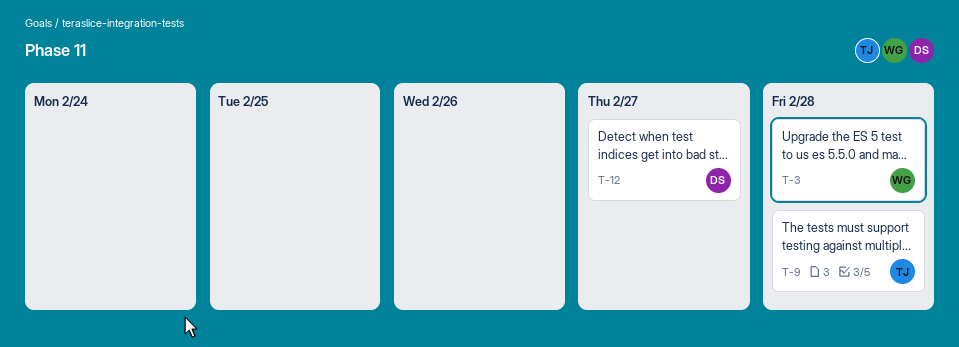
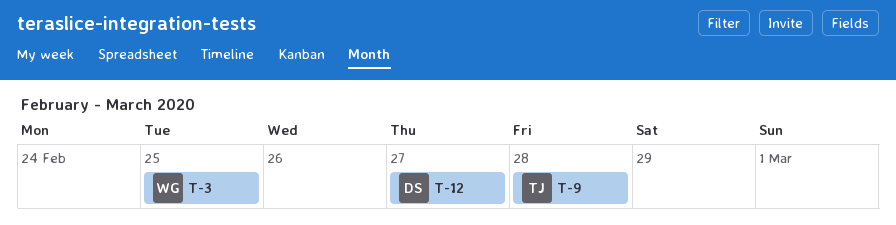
T-3, due: Feb 28 -> Feb 25

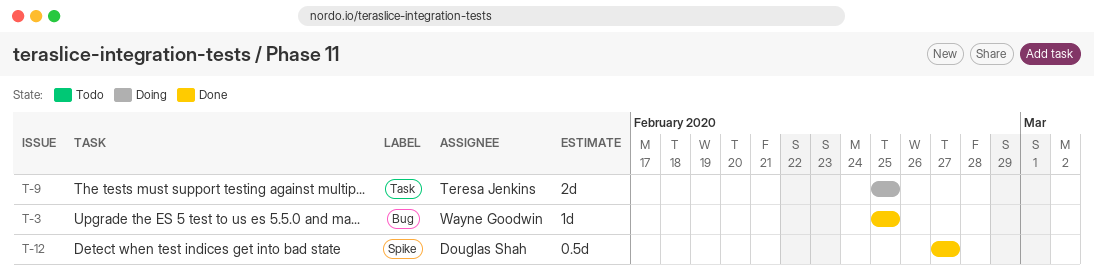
T-9, start: Feb 28 -> Feb 25
T-9, due: Feb 28 -> Feb 25

